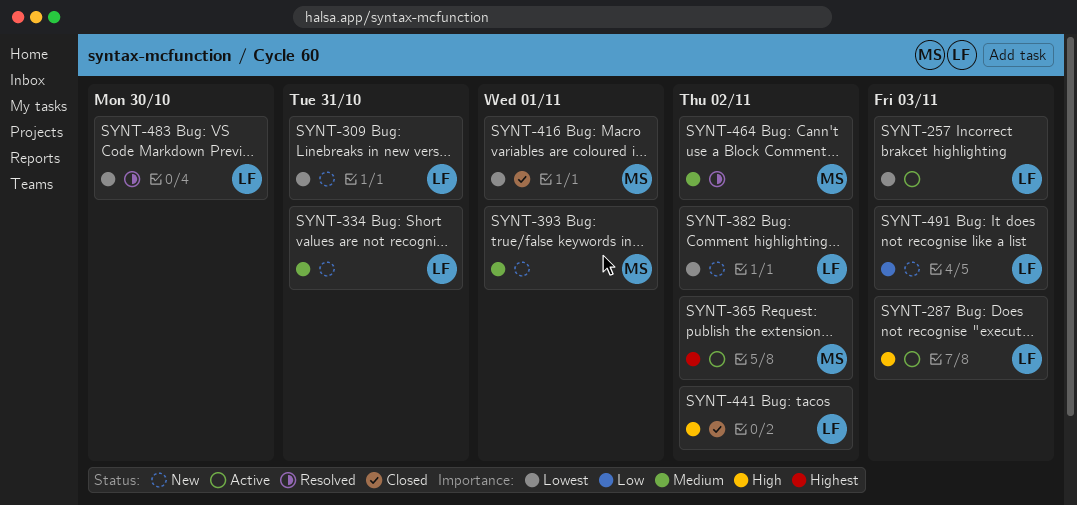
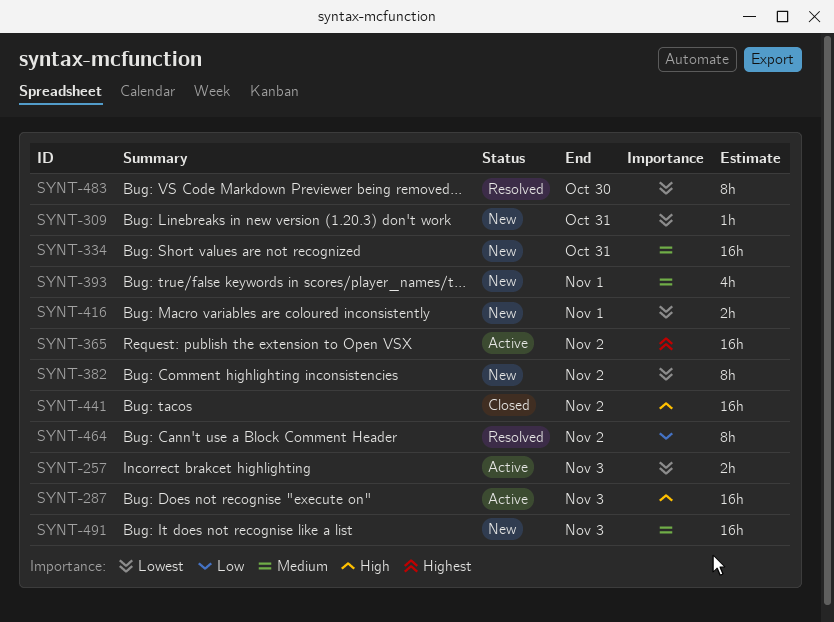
SYNT-416, status: Closed -> New
SYNT-464, priority: Medium -> Low
SYNT-491, priority: Low -> Medium

